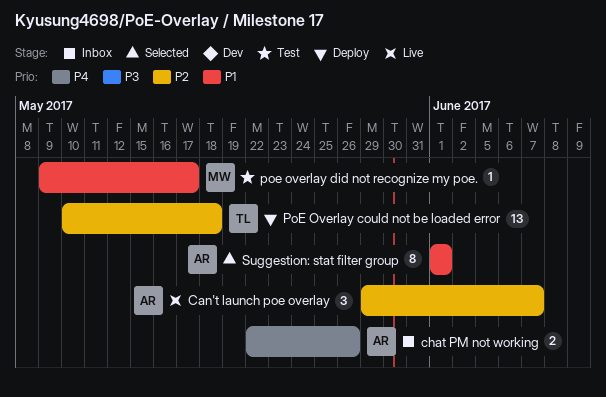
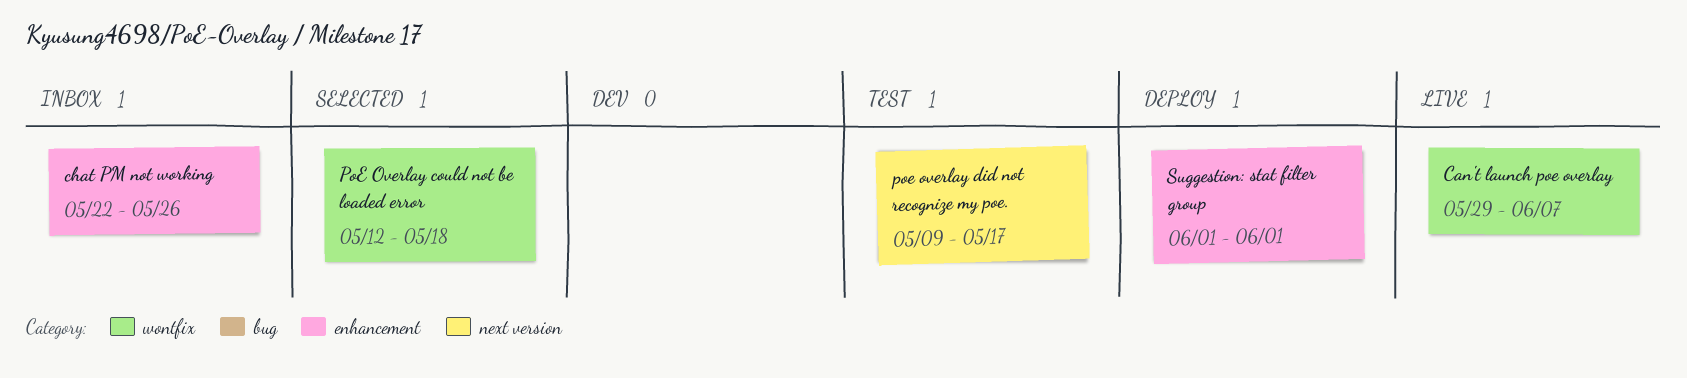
PoE Overlay could not be loaded error, status: Deploy -> Selected
PoE Overlay could not be loaded error, start: May 10 -> May 12
Suggestion: stat filter group, status: Selected -> Deploy

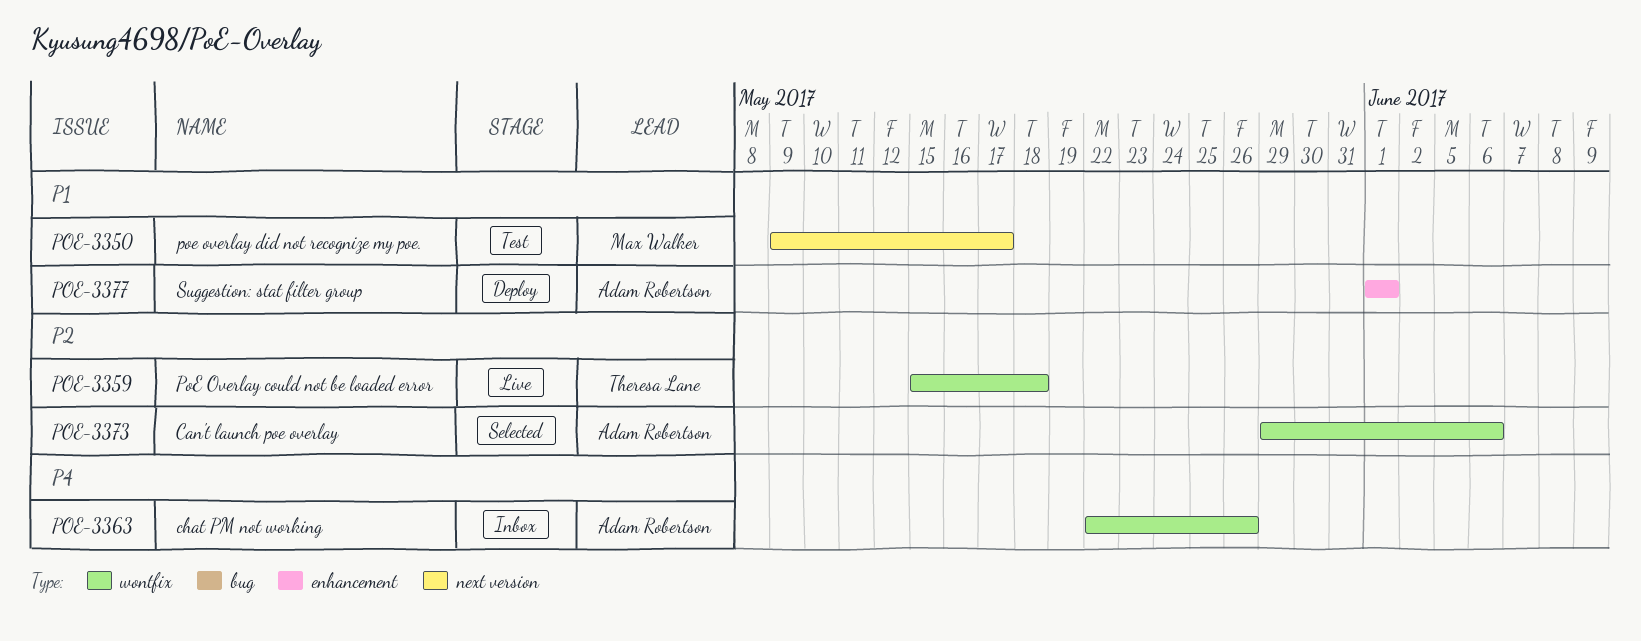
Can't launch poe overlay, status: Live -> Selected
Can't launch poe overlay, due: Jun 7 -> Jun 6
chat PM not working, label: enhancement -> wontfix
PoE Overlay could not be loaded error, status: Selected -> Live
PoE Overlay could not be loaded error, start: May 12 -> May 15

